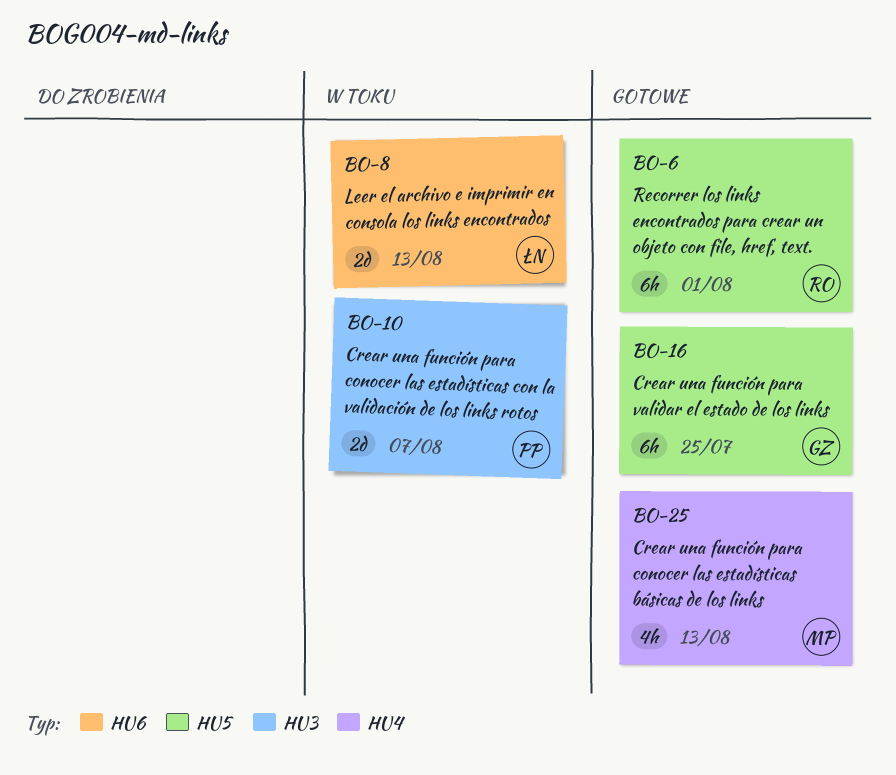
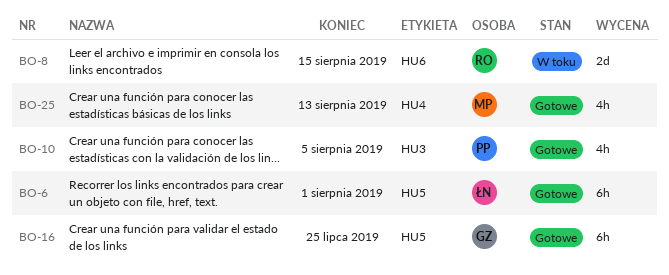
BO-6, owner: RO -> ŁN
BO-8, owner: ŁN -> RO
BO-8, due: Aug 13 -> Aug 15
BO-10, status: W toku -> Gotowe
BO-10, estimate: 2d -> 4h
BO-10, due: Aug 7 -> Aug 5

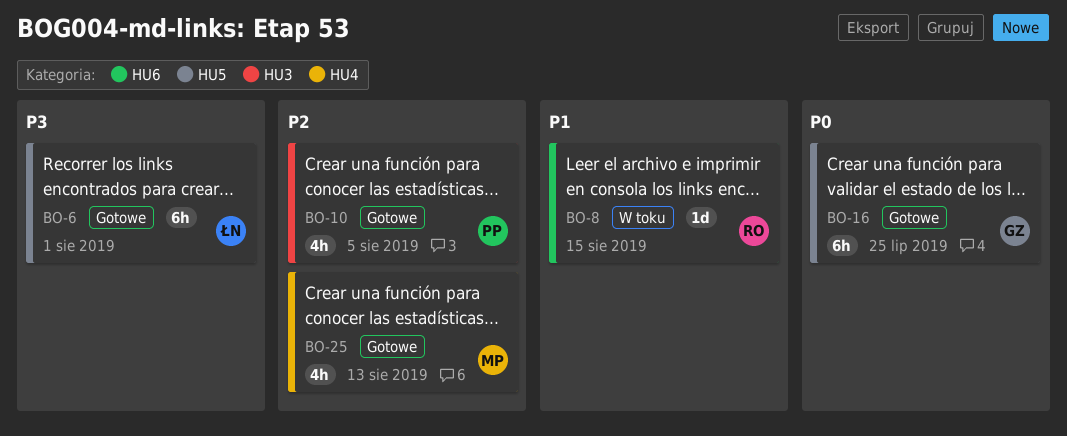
BO-8, estimate: 2d -> 1d

